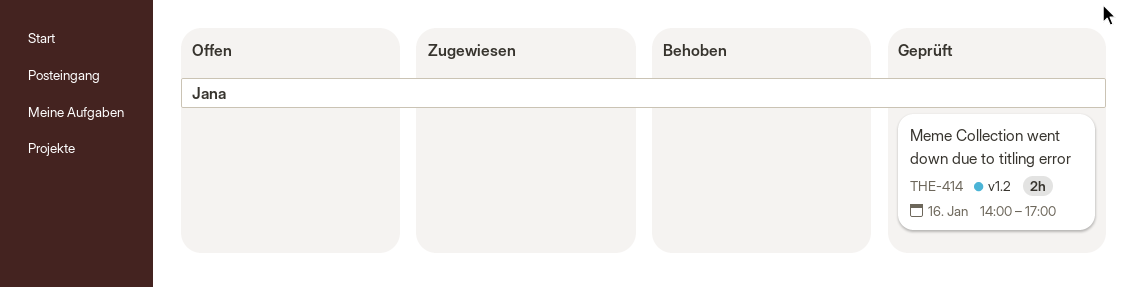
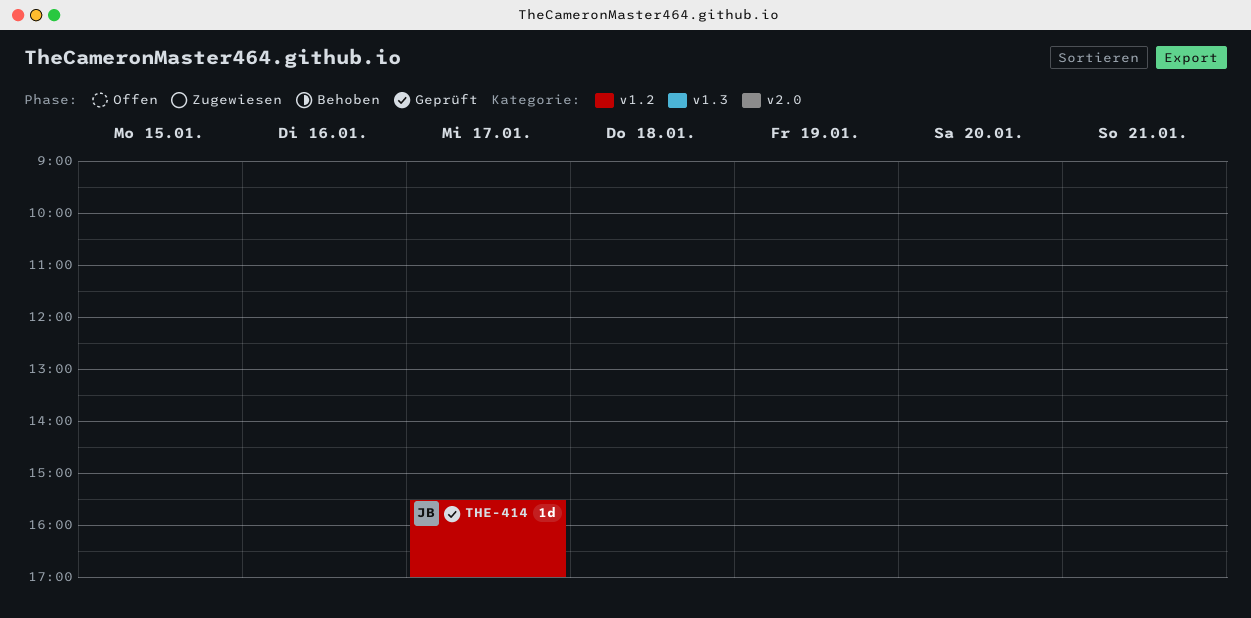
THE-414, estimate: 2h -> 1d
THE-414, day: Jan 16 -> Jan 17
THE-414, begins: 14:00 -> 15:30

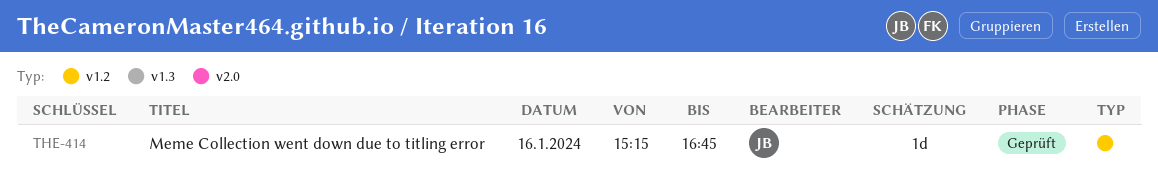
THE-414, day: Jan 17 -> Jan 16
THE-414, begins: 15:30 -> 15:15
THE-414, ends: 17:00 -> 16:45

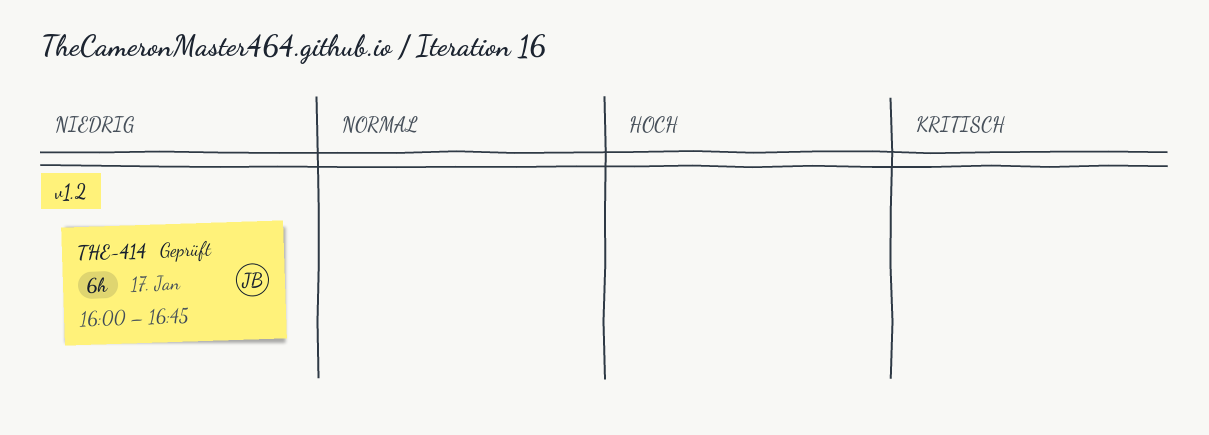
THE-414, estimate: 1d -> 6h
THE-414, day: Jan 16 -> Jan 17
THE-414, begins: 15:15 -> 16:00

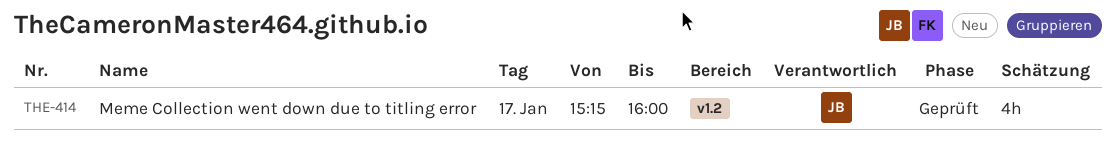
THE-414, estimate: 6h -> 4h
THE-414, begins: 16:00 -> 15:15
THE-414, ends: 16:45 -> 16:00

